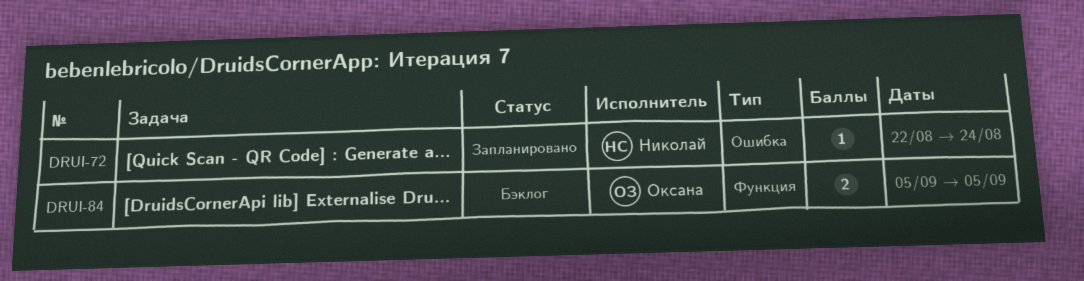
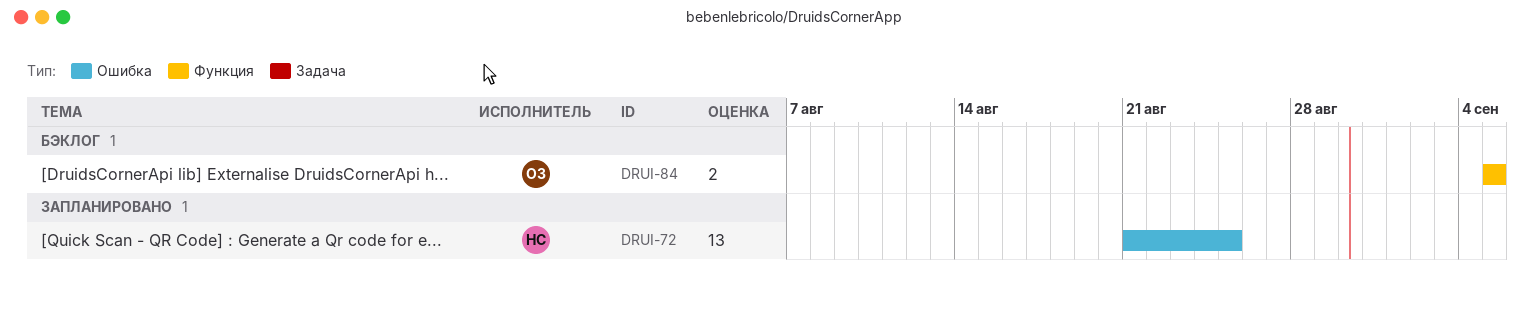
DRUI-72, estimate: 1 -> 13
DRUI-72, start: Aug 22 -> Aug 21
DRUI-72, due: Aug 24 -> Aug 25

